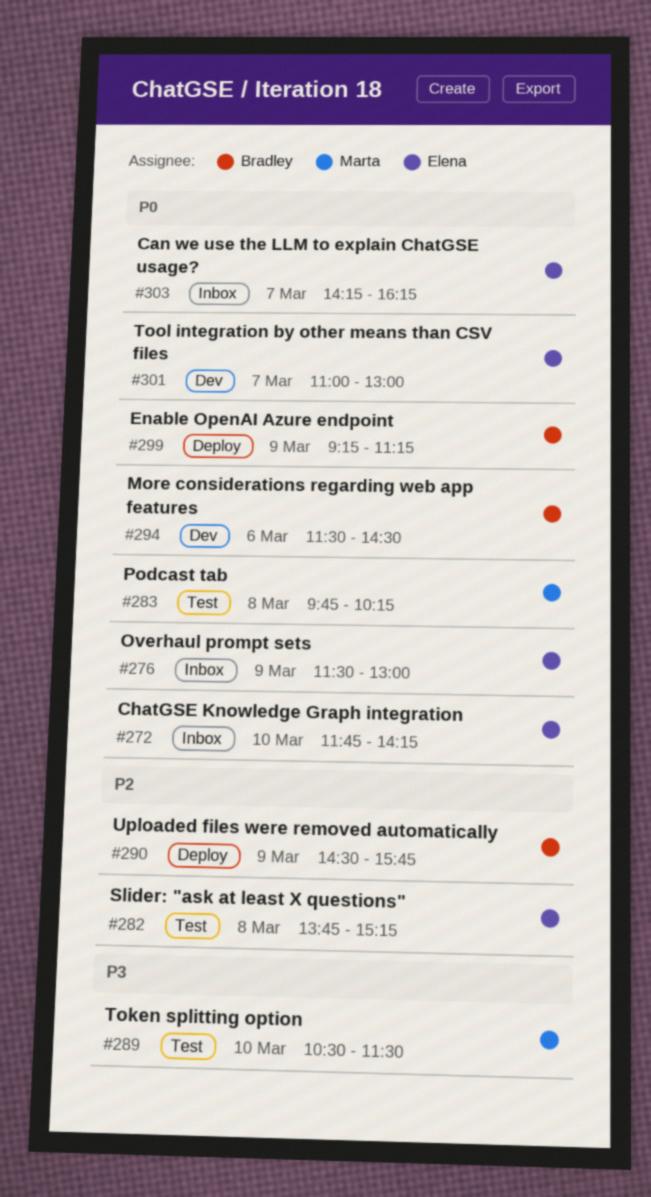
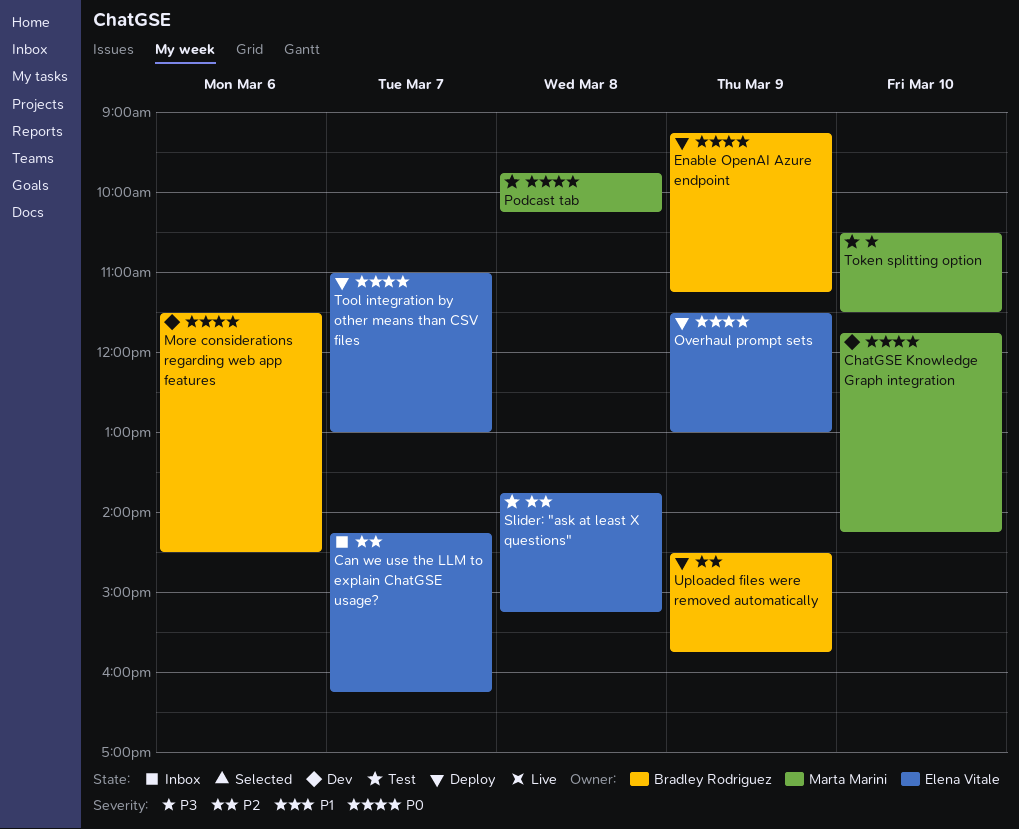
Can we use the LLM to explain ChatGSE usage?, priority: P0 -> P2
ChatGSE Knowledge Graph integration, status: Inbox -> Dev
ChatGSE Knowledge Graph integration, owner: Elena Vitale -> Marta Marini
Overhaul prompt sets, status: Inbox -> Deploy
Tool integration by other means than CSV files, status: Dev -> Deploy

